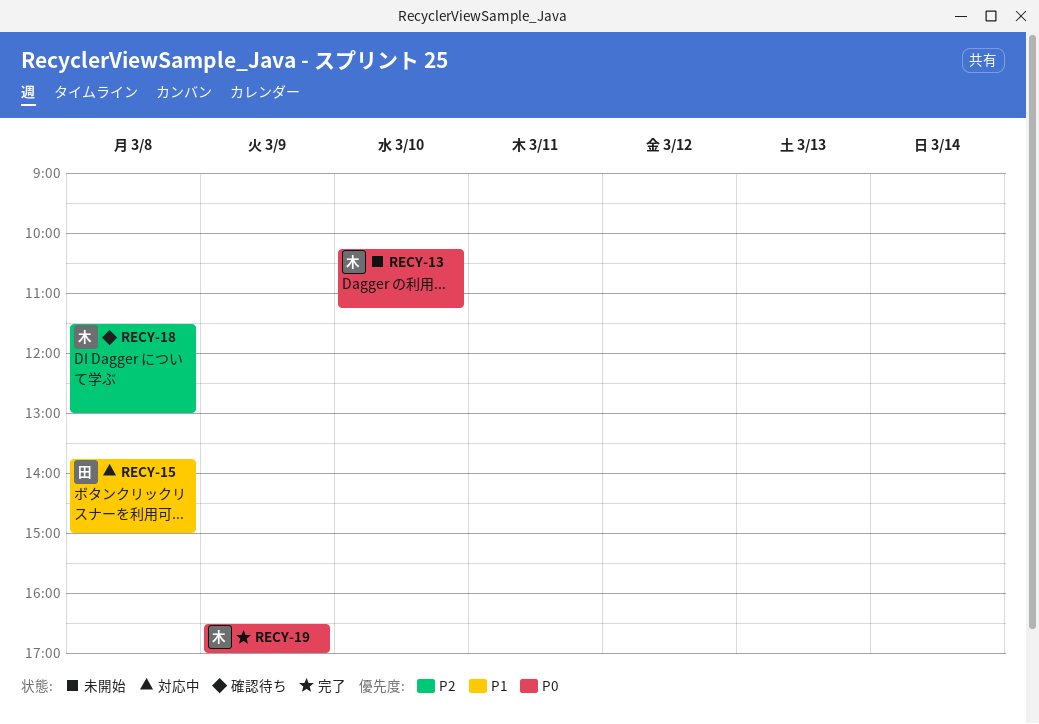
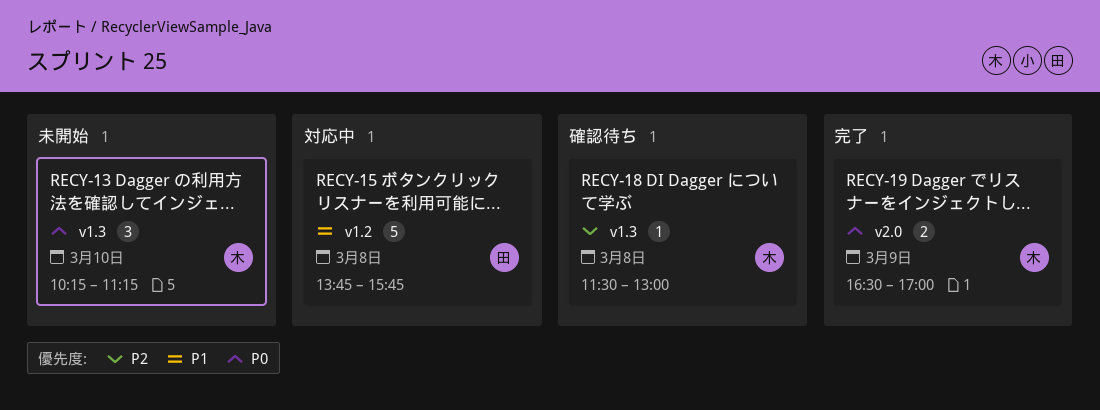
RECY-15, ends: 15:00 -> 15:45

